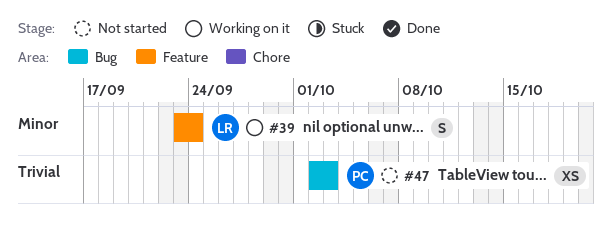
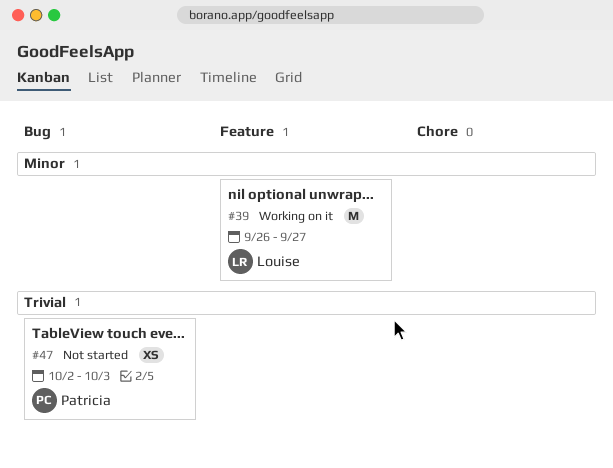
#39, estimate: S -> M
#39, start: Sep 23 -> Sep 26
#39, due: Sep 24 -> Sep 27

